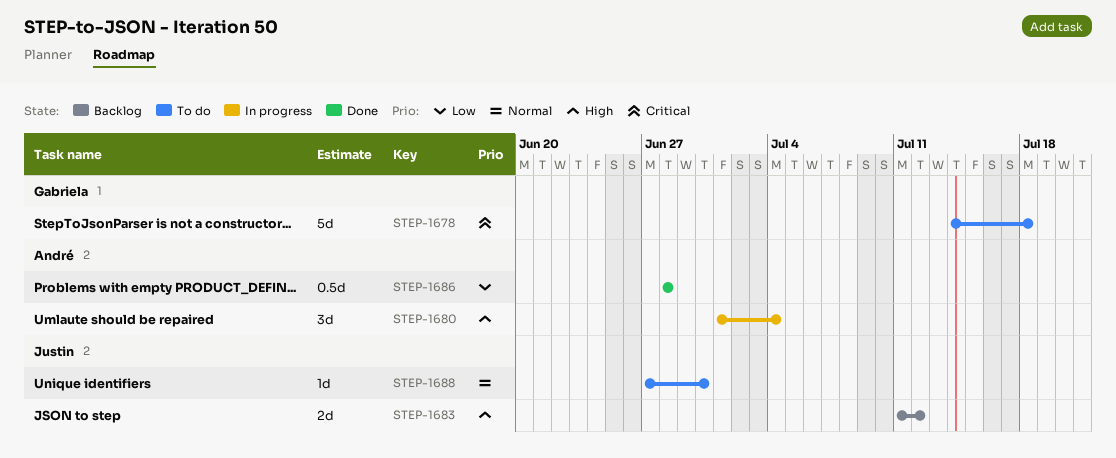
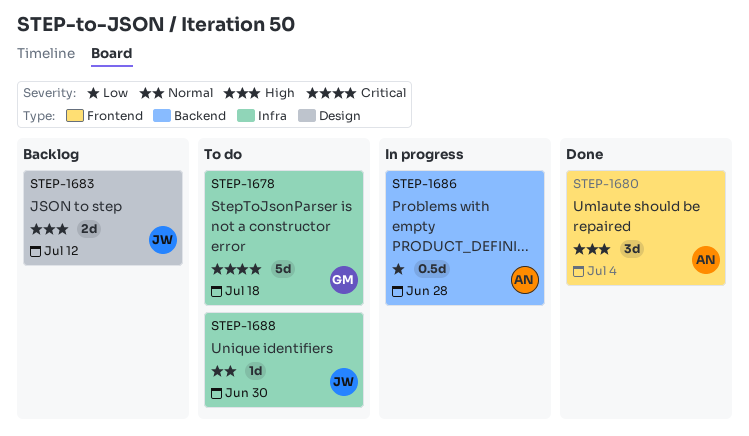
STEP-1680, status: In progress -> Done
STEP-1686, status: Done -> In progress

